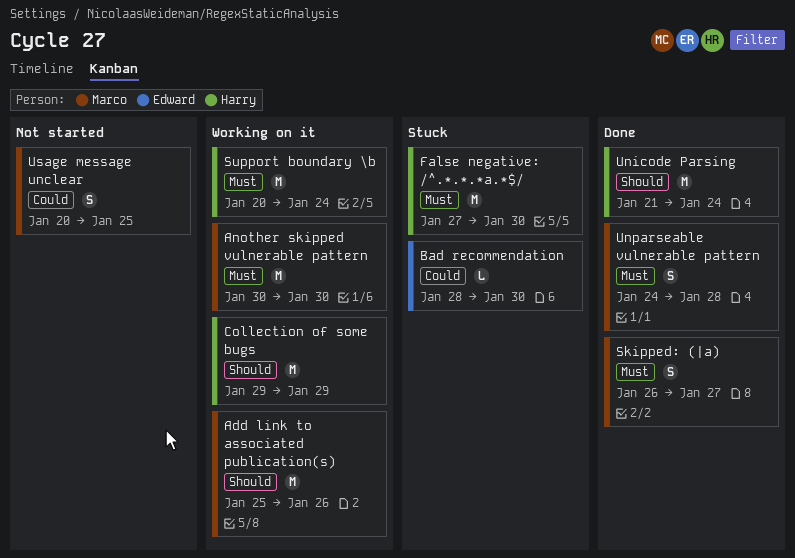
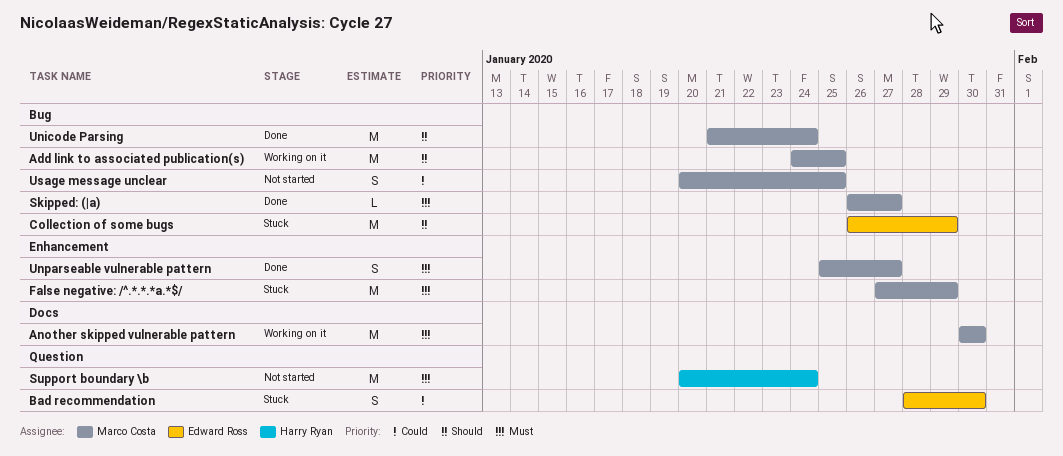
Add link to associated publication(s), start: Jan 25 -> Jan 24
Add link to associated publication(s), due: Jan 26 -> Jan 25
Bad recommendation, estimate: L -> S
Collection of some bugs, status: Working on it -> Stuck
Collection of some bugs, owner: Harry Ryan -> Edward Ross
Collection of some bugs, start: Jan 29 -> Jan 26
False negative: /^.*.*.*a.*$/, owner: Harry Ryan -> Marco Costa
False negative: /^.*.*.*a.*$/, due: Jan 30 -> Jan 29
Skipped: (|a), estimate: S -> L
Support boundary \b, status: Working on it -> Not started
Unicode Parsing, owner: Harry Ryan -> Marco Costa
Unparseable vulnerable pattern, start: Jan 24 -> Jan 25
Unparseable vulnerable pattern, due: Jan 28 -> Jan 27

